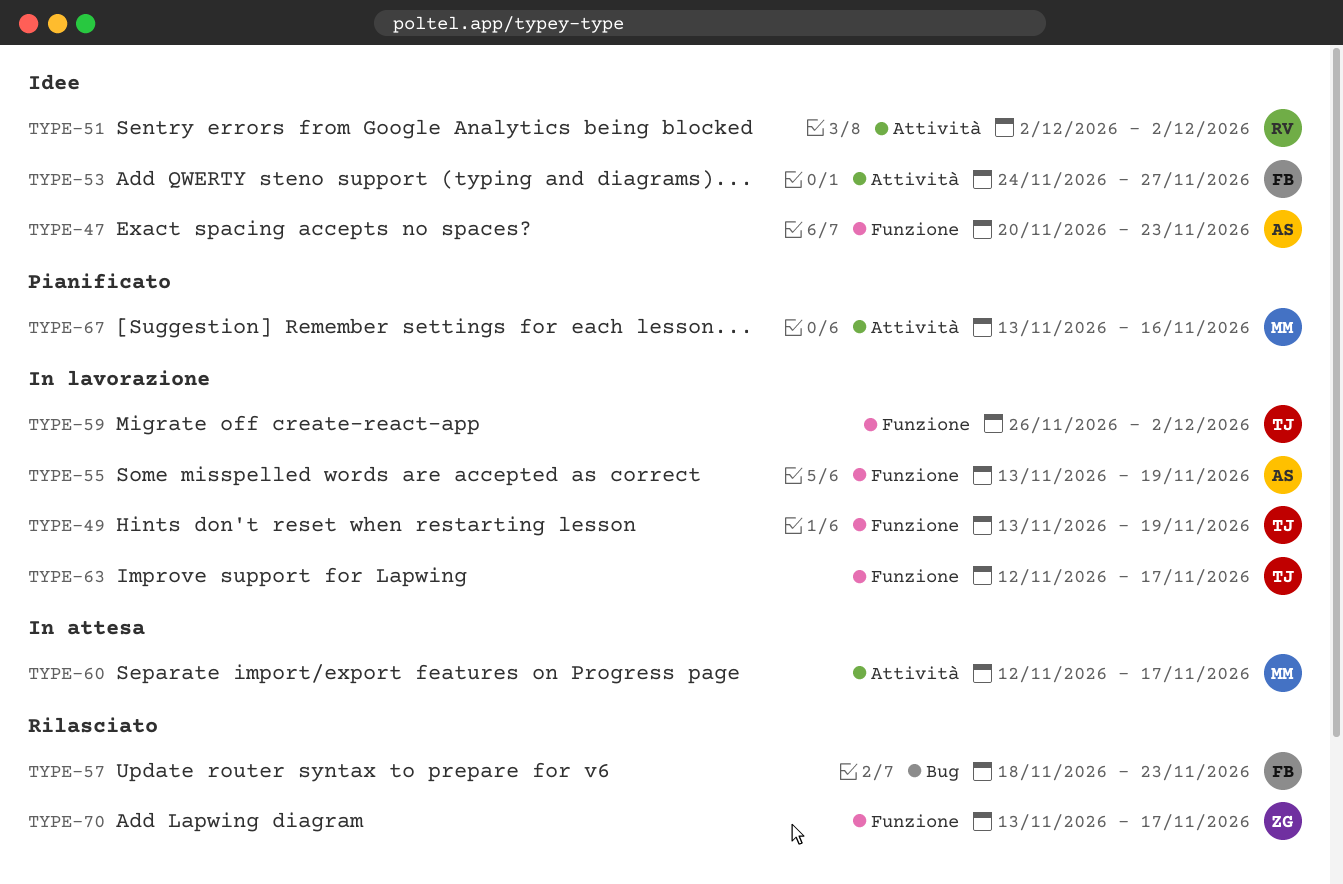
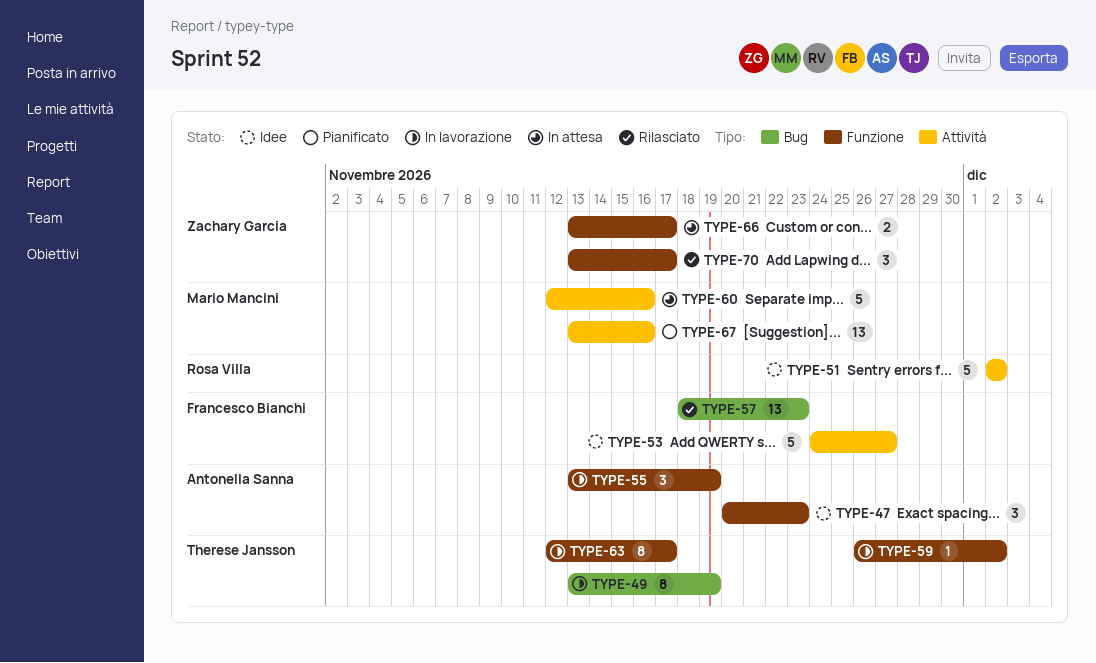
TYPE-49, label: Funzione -> Bug
TYPE-60, due: Nov 17 -> Nov 16
TYPE-66: none -> present

